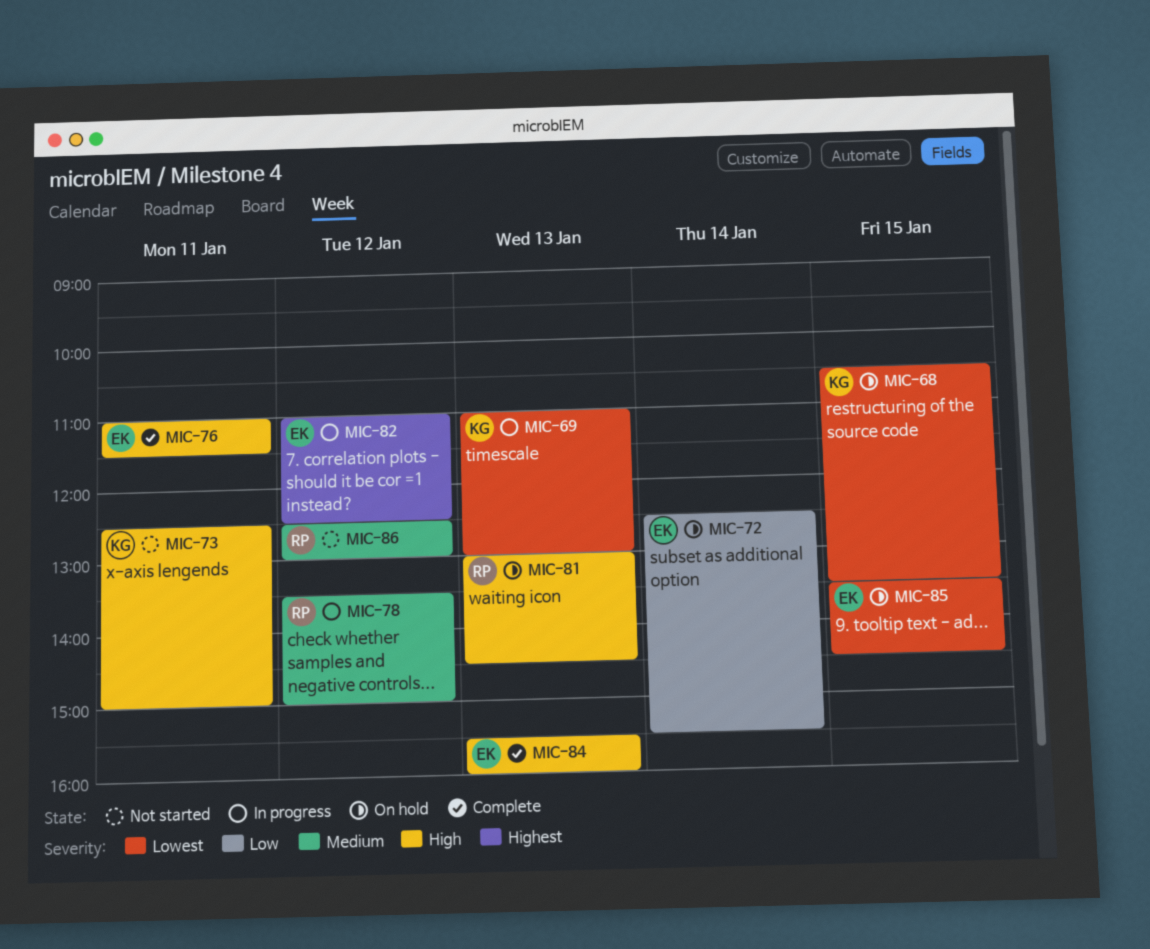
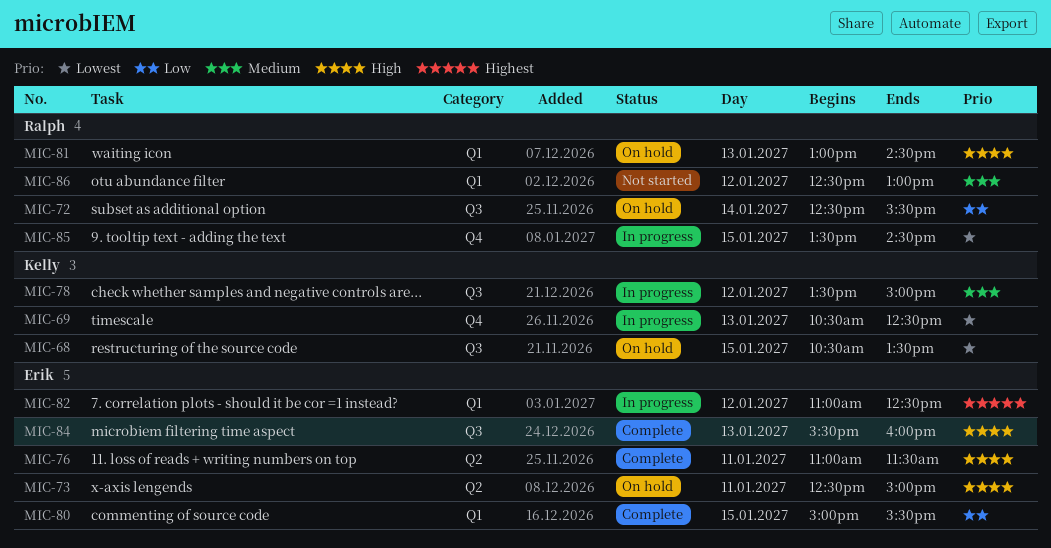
MIC-69, begins: 11:00 -> 10:30
MIC-69, ends: 13:00 -> 12:30
MIC-72, owner: Erik -> Ralph
MIC-73, status: Not started -> On hold
MIC-73, owner: Kelly -> Erik
MIC-78, owner: Ralph -> Kelly
MIC-80: none -> present
MIC-85, status: On hold -> In progress
MIC-85, owner: Erik -> Ralph

